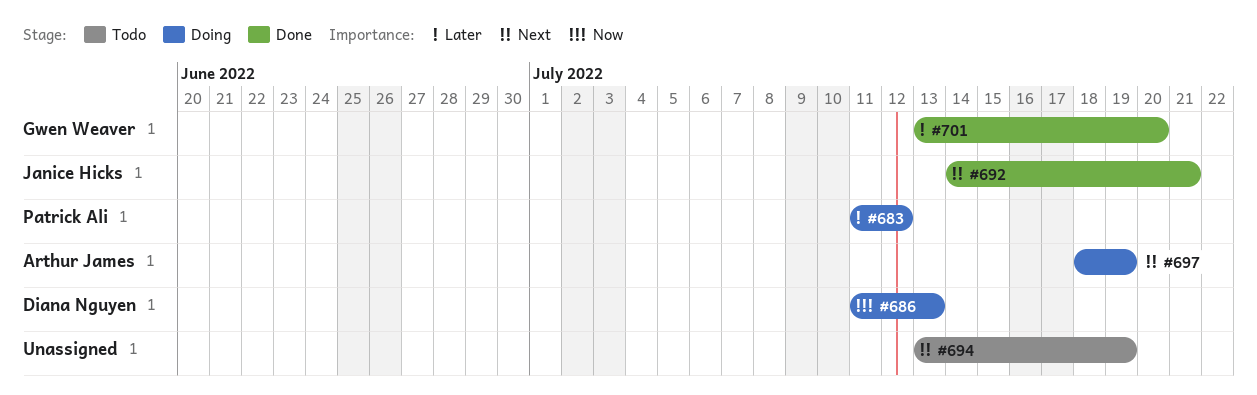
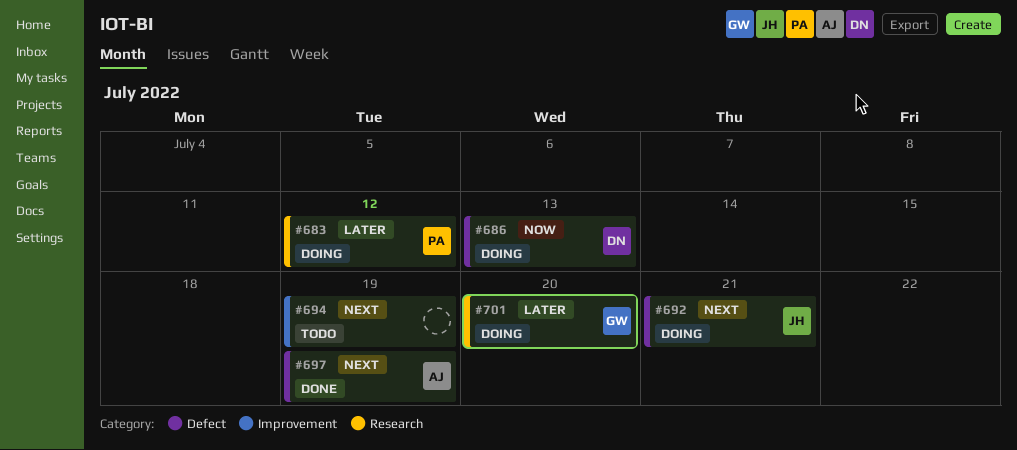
#692, status: Done -> Doing
#697, status: Doing -> Done
#701, status: Done -> Doing

